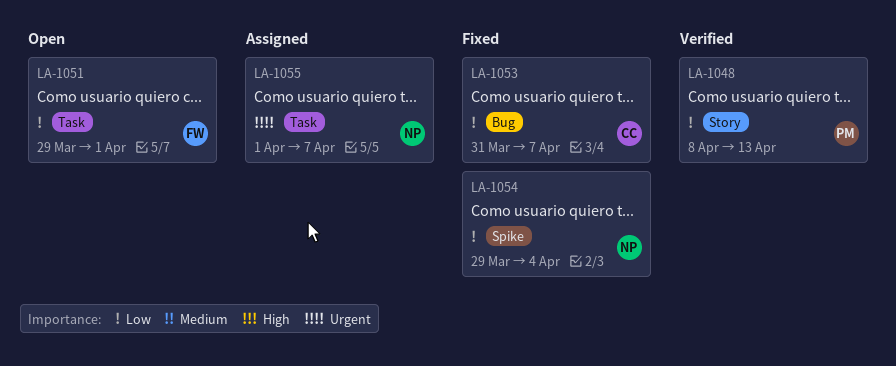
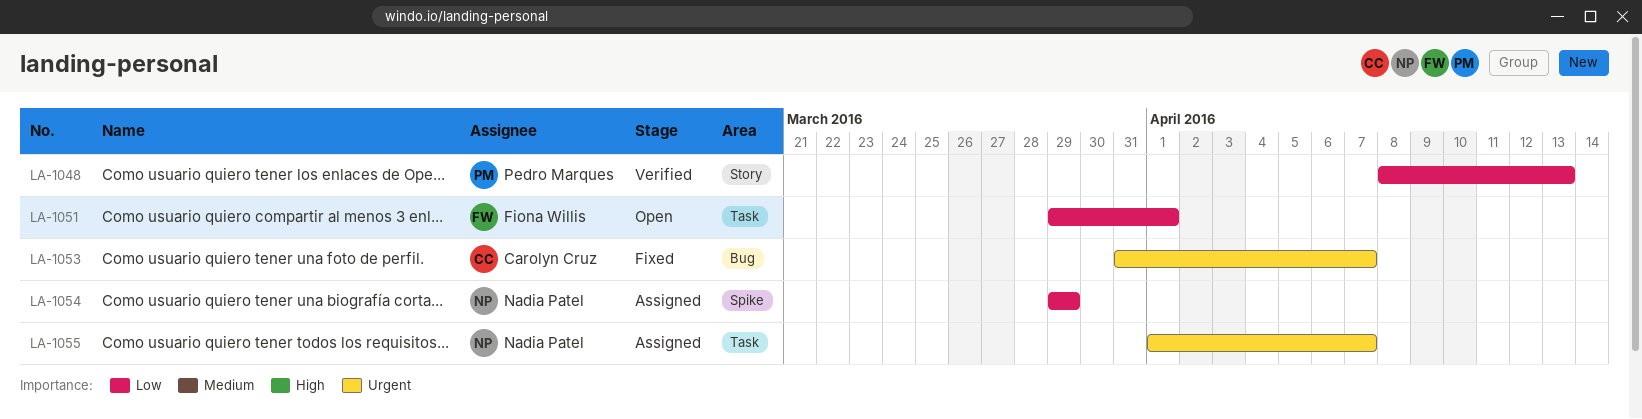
LA-1053, priority: Low -> Urgent
LA-1054, status: Fixed -> Assigned
LA-1054, due: Apr 4 -> Mar 29

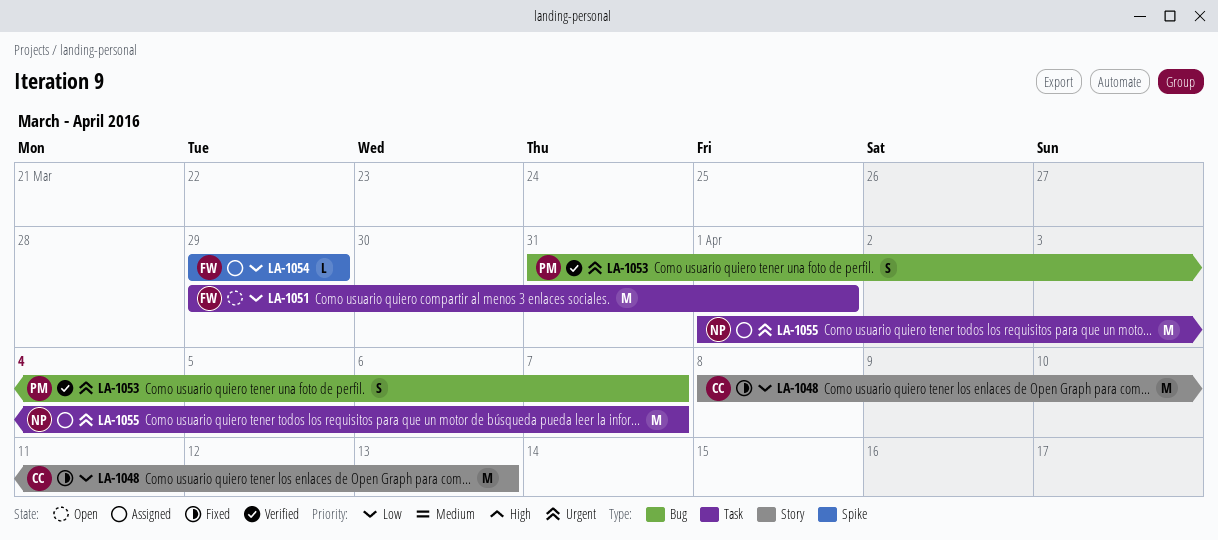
LA-1048, status: Verified -> Fixed
LA-1048, owner: Pedro Marques -> Carolyn Cruz
LA-1053, status: Fixed -> Verified
LA-1053, owner: Carolyn Cruz -> Pedro Marques
LA-1054, owner: Nadia Patel -> Fiona Willis

